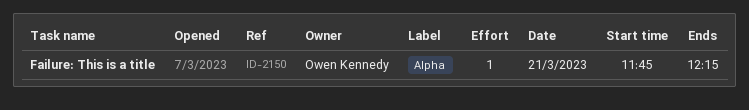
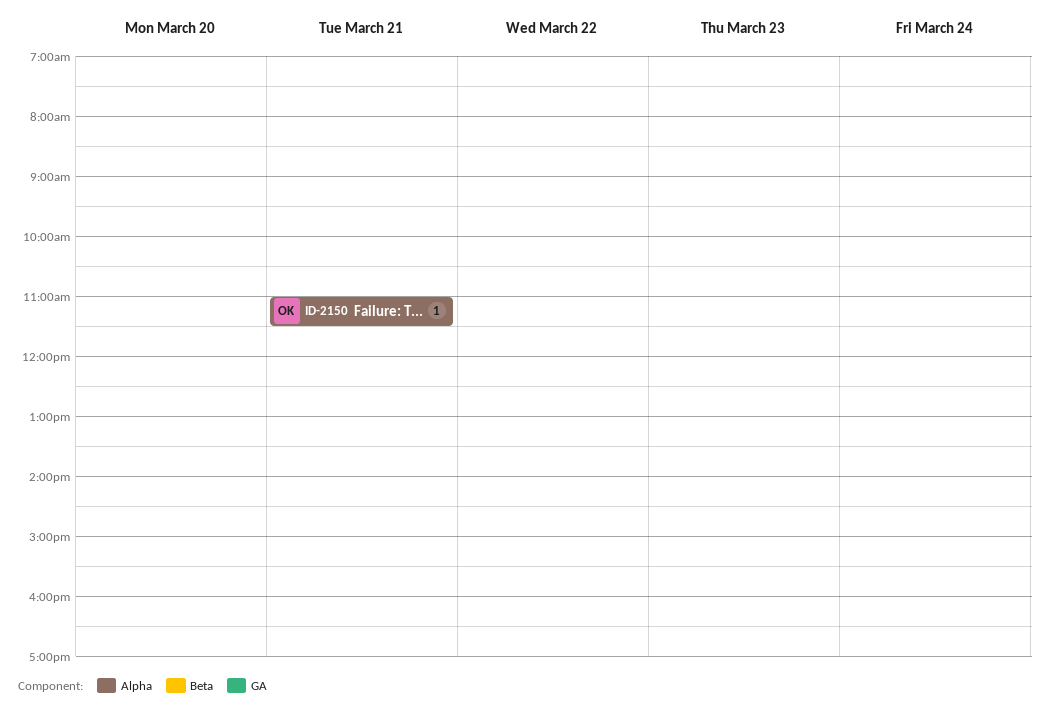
ID-2150, begins: 11:45 -> 11:00
ID-2150, ends: 12:15 -> 11:30

